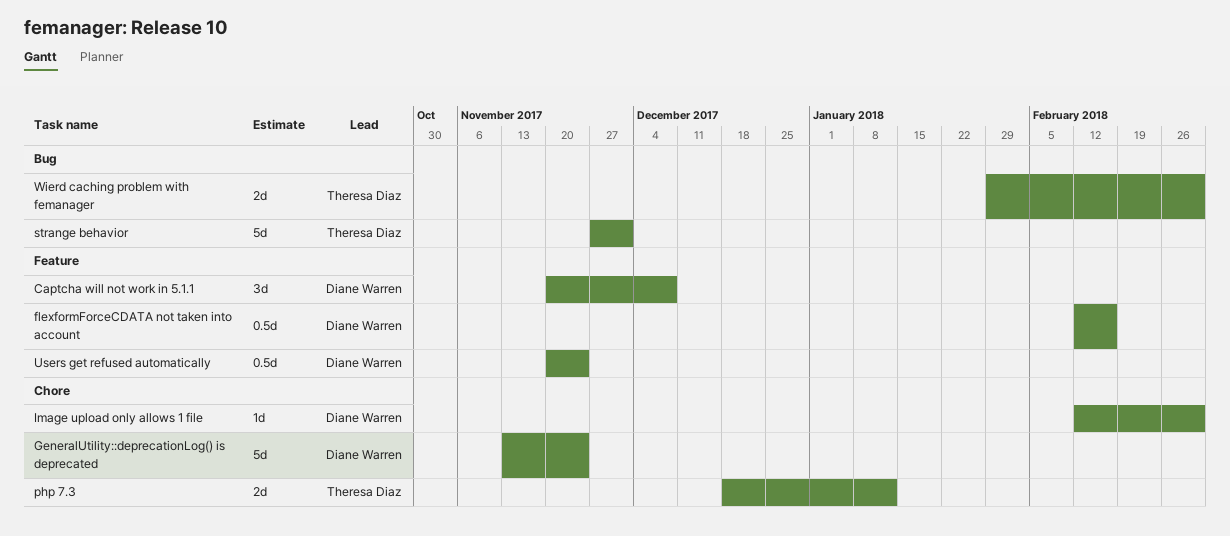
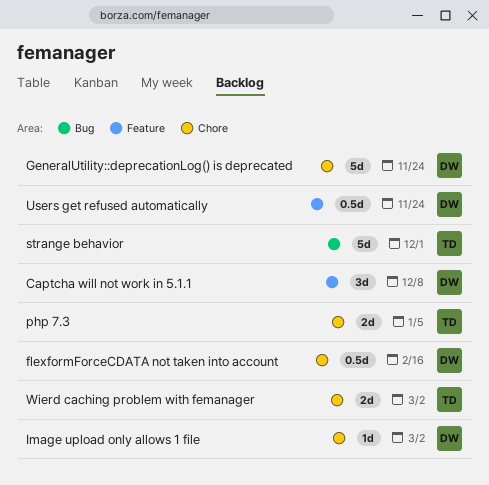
flexformForceCDATA not taken into account, label: Feature -> Chore
php 7.3, due: Jan 12 -> Jan 5
Wierd caching problem with femanager, label: Bug -> Chore

